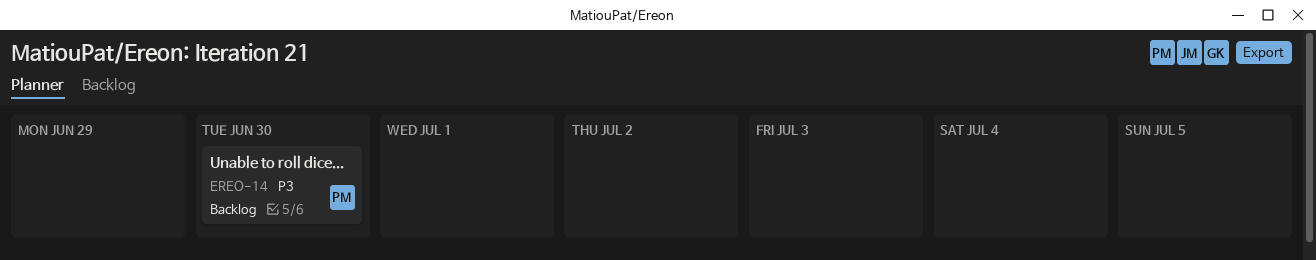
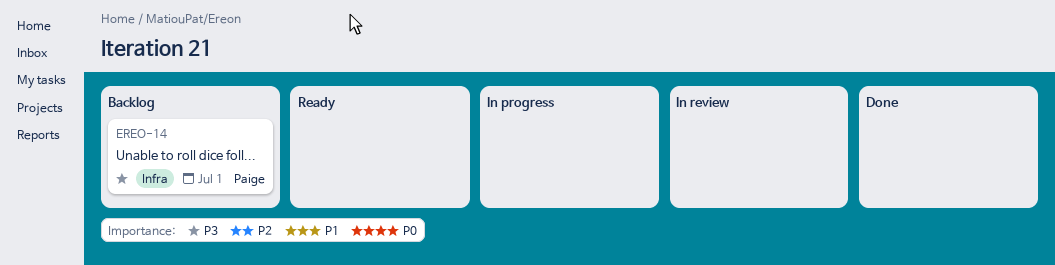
EREO-14, due: Jun 30 -> Jul 1

